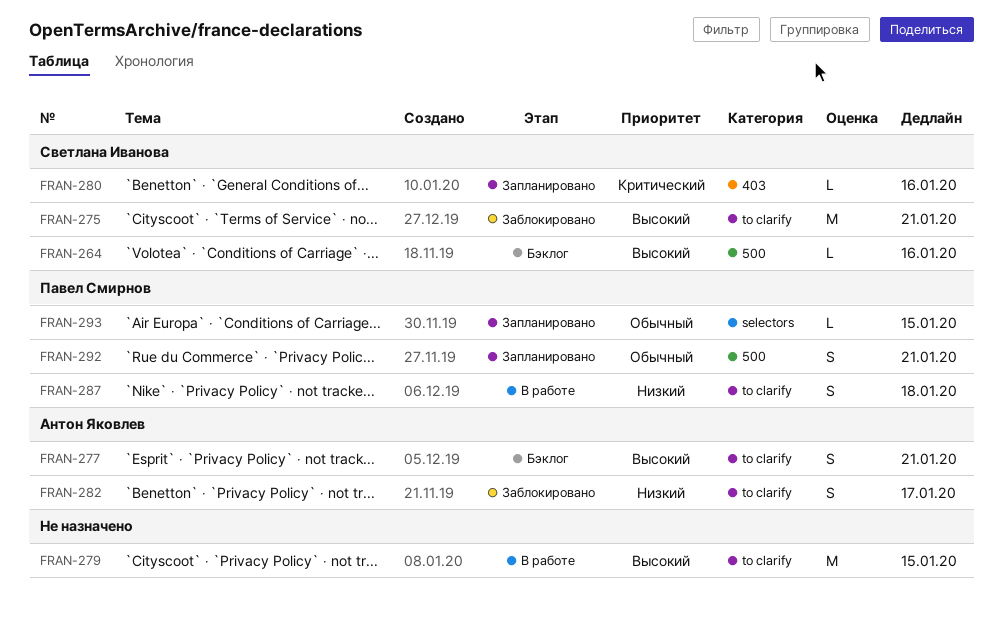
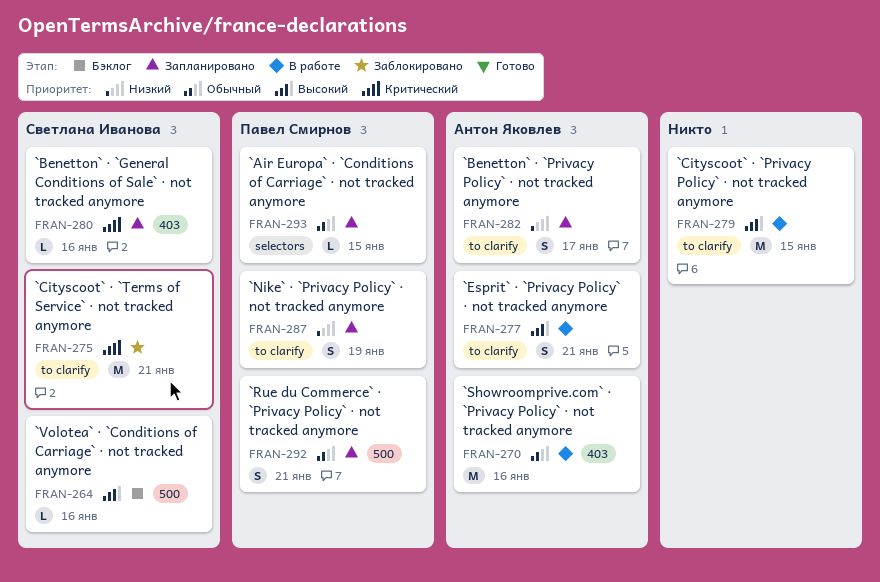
FRAN-270: none -> present
FRAN-275, priority: Высокий -> Критический
FRAN-277, status: Бэклог -> В работе
FRAN-282, status: Заблокировано -> Запланировано
FRAN-287, status: В работе -> Запланировано
FRAN-287, due: Jan 18 -> Jan 19

